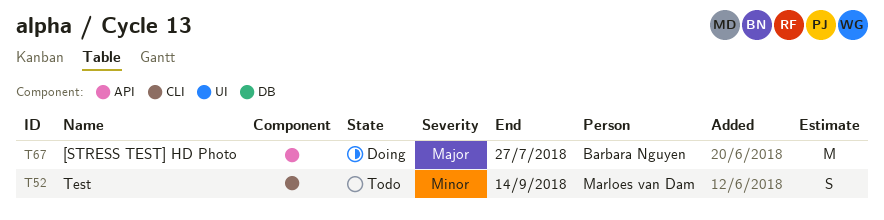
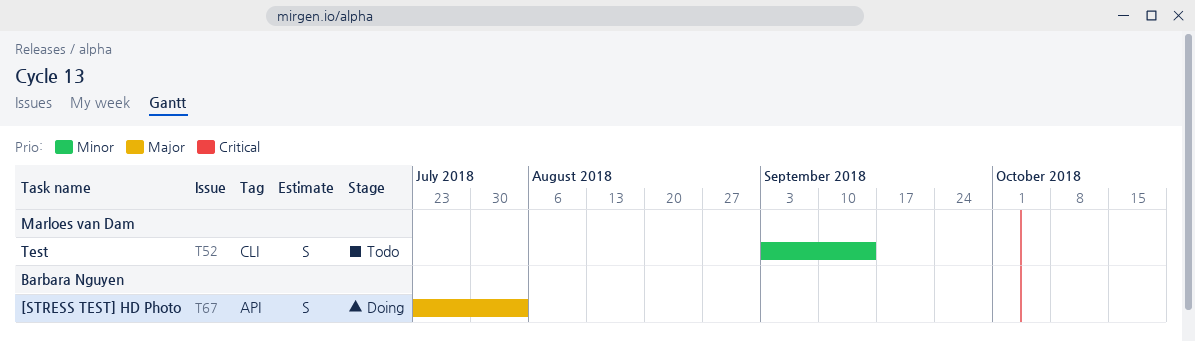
T67, estimate: M -> S
T67, due: Jul 27 -> Aug 3

